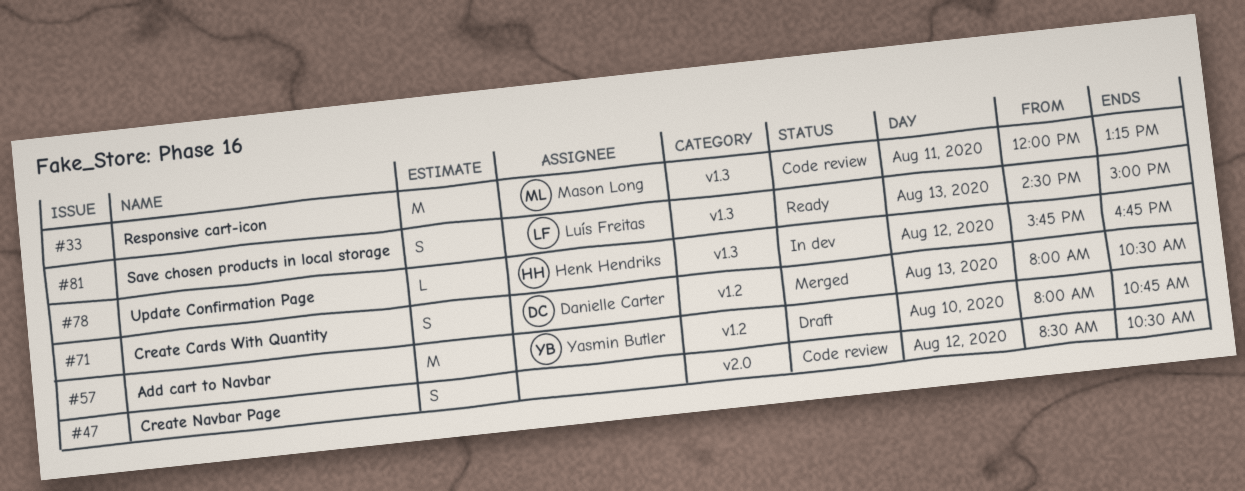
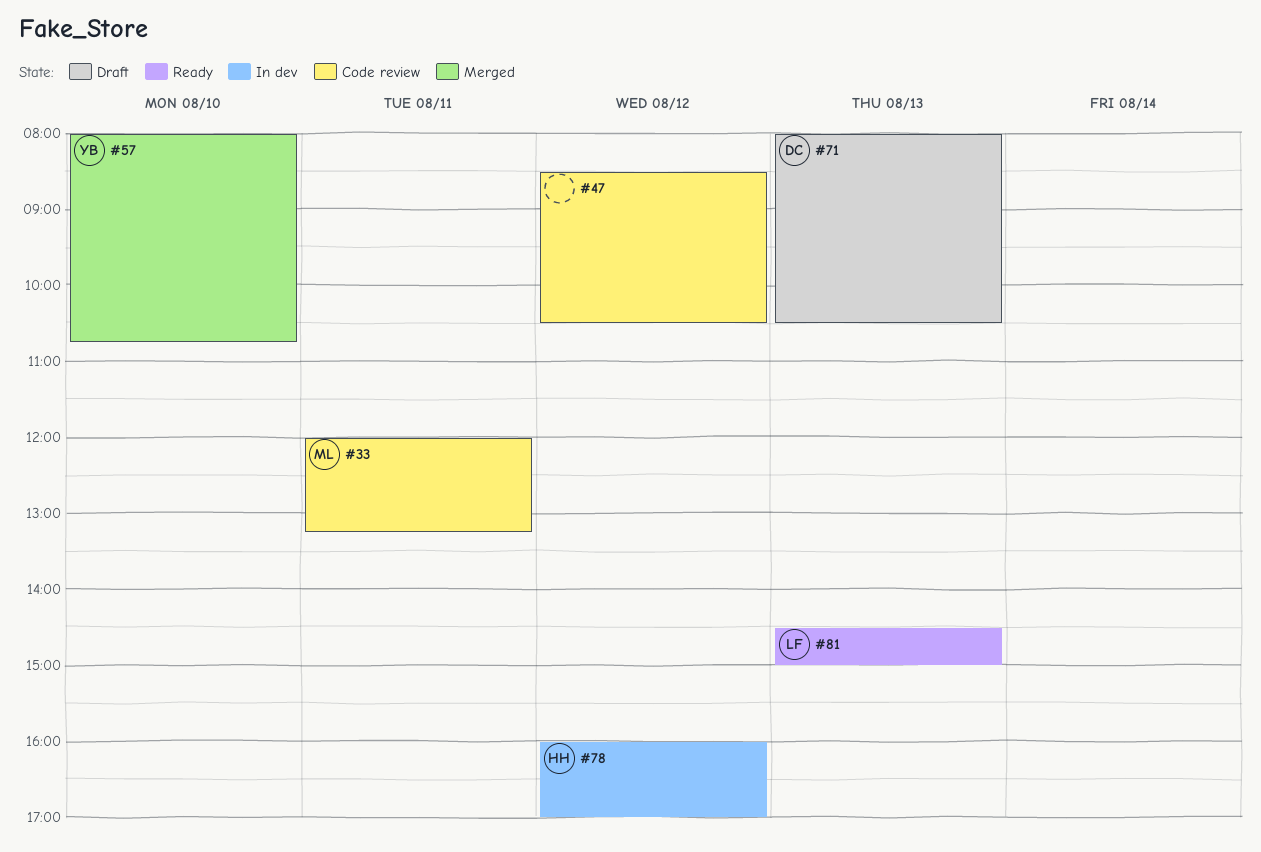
#57, status: Draft -> Merged
#71, status: Merged -> Draft
#78, begins: 15:45 -> 16:00
#78, ends: 16:45 -> 17:00

